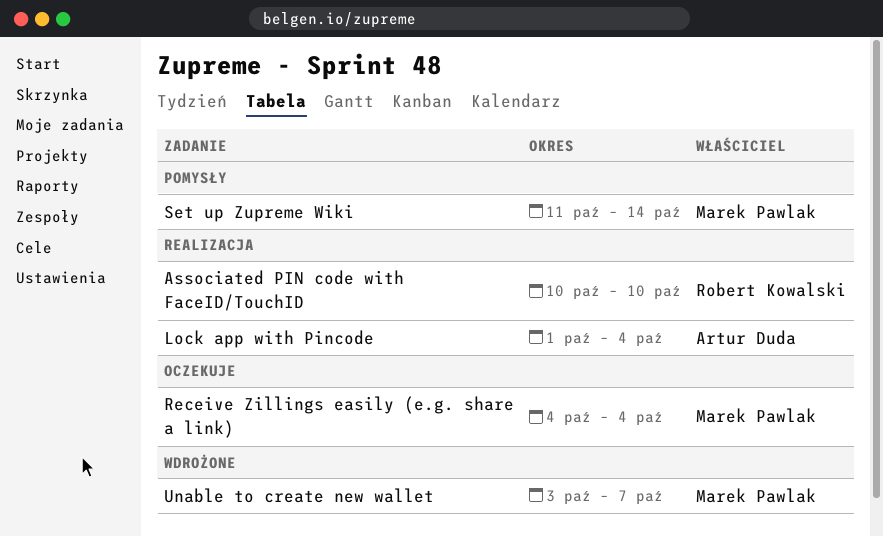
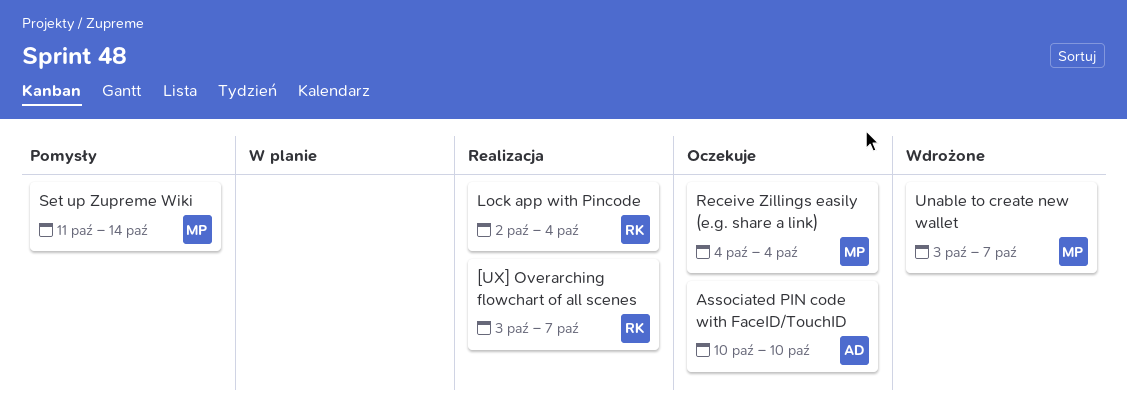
[UX] Overarching flowchart of all scenes: none -> present
Associated PIN code with FaceID/TouchID, status: Realizacja -> Oczekuje
Associated PIN code with FaceID/TouchID, owner: Robert Kowalski -> Artur Duda
Lock app with Pincode, owner: Artur Duda -> Robert Kowalski
Lock app with Pincode, start: Oct 1 -> Oct 2

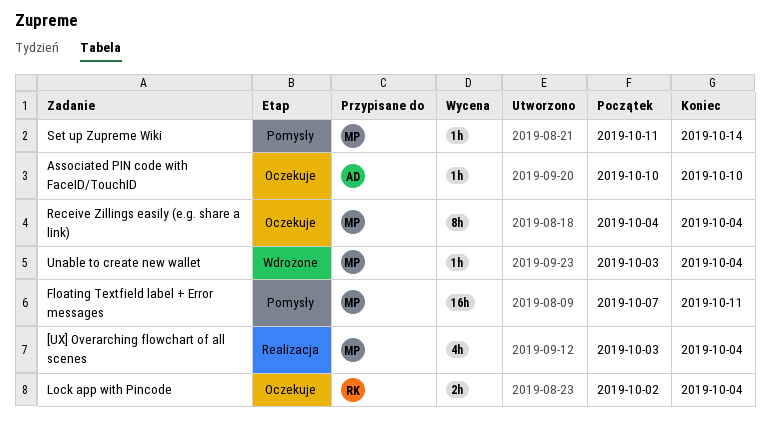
[UX] Overarching flowchart of all scenes, owner: RK -> MP
[UX] Overarching flowchart of all scenes, due: Oct 7 -> Oct 4
Floating Textfield label + Error messages: none -> present
Lock app with Pincode, status: Realizacja -> Oczekuje
Unable to create new wallet, due: Oct 7 -> Oct 4

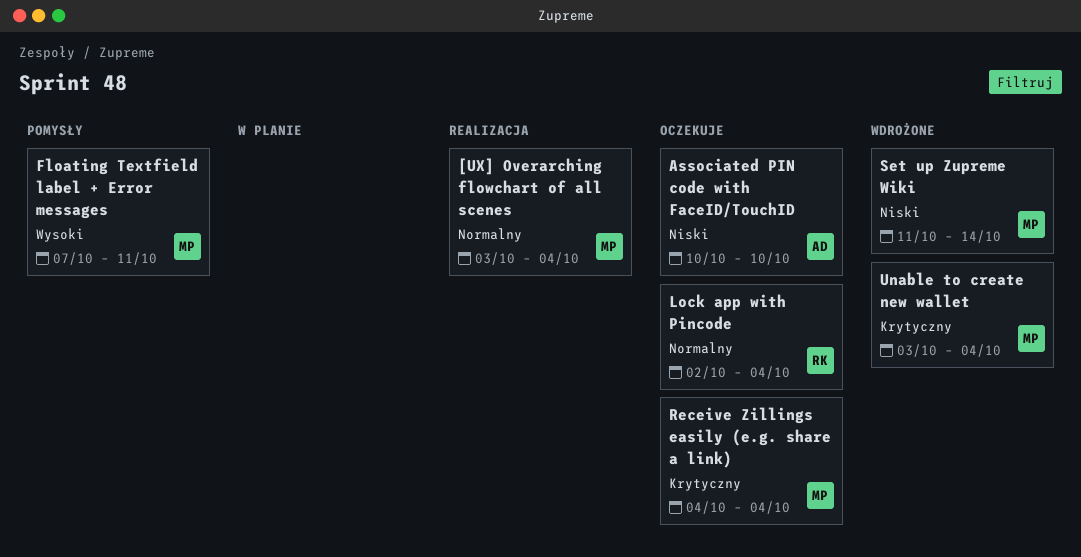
Set up Zupreme Wiki, status: Pomysły -> Wdrożone

